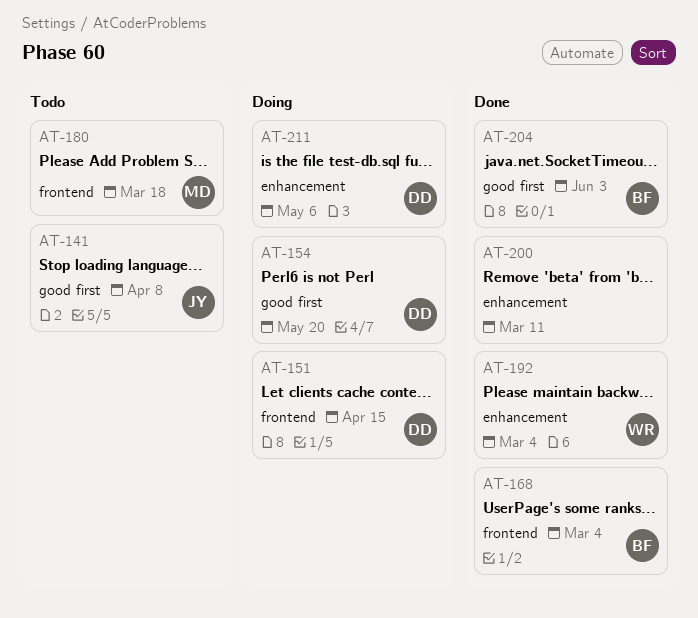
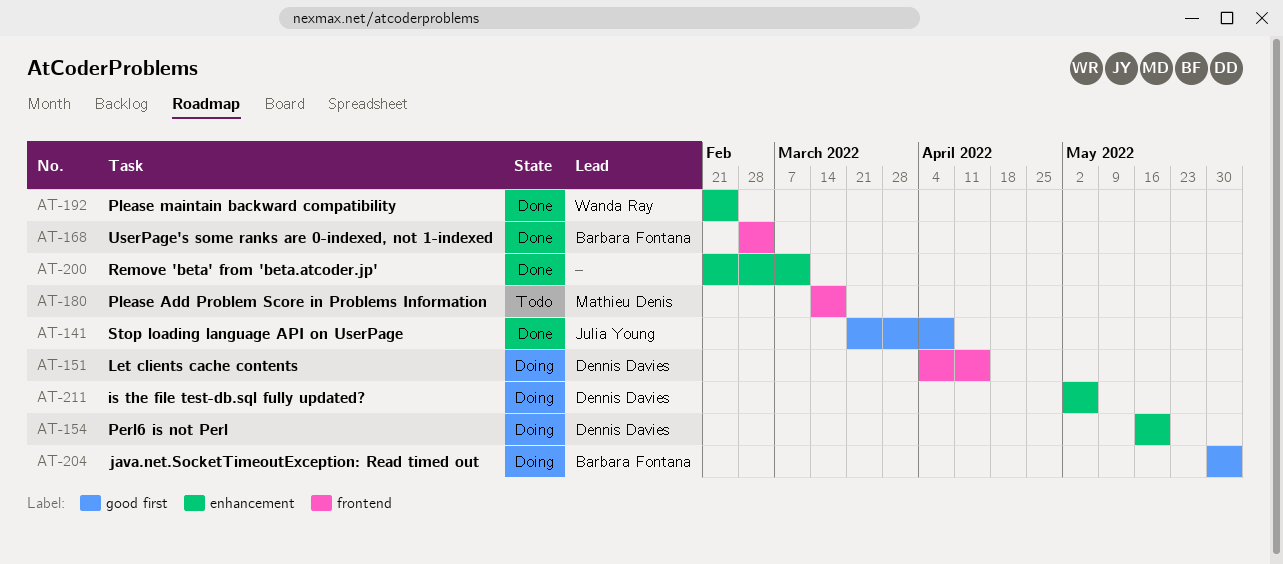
AT-141, status: Todo -> Done
AT-154, label: good first -> enhancement
AT-192, due: Mar 4 -> Feb 25
AT-204, status: Done -> Doing

